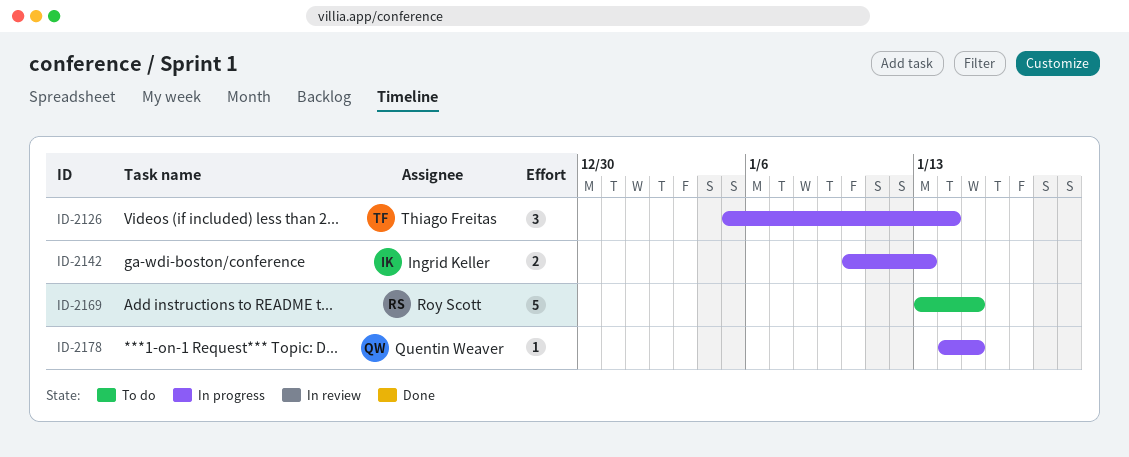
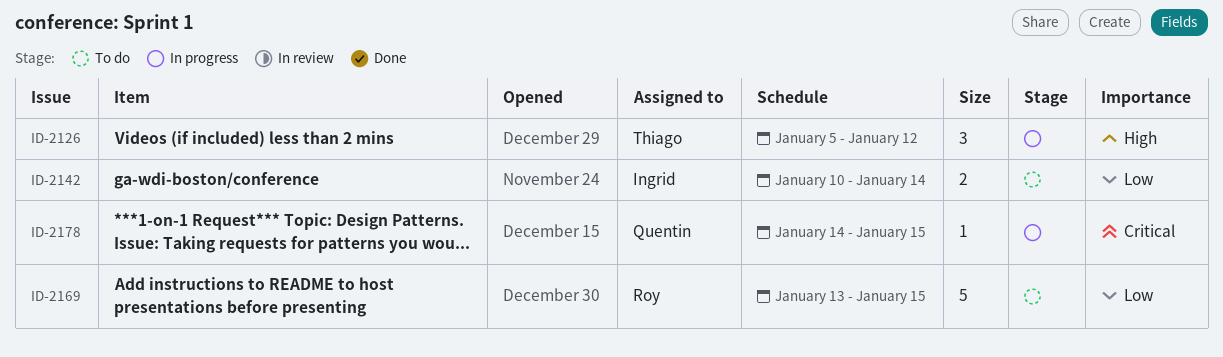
ID-2126, due: Jan 14 -> Jan 12
ID-2142, status: In progress -> To do
ID-2142, due: Jan 13 -> Jan 14

